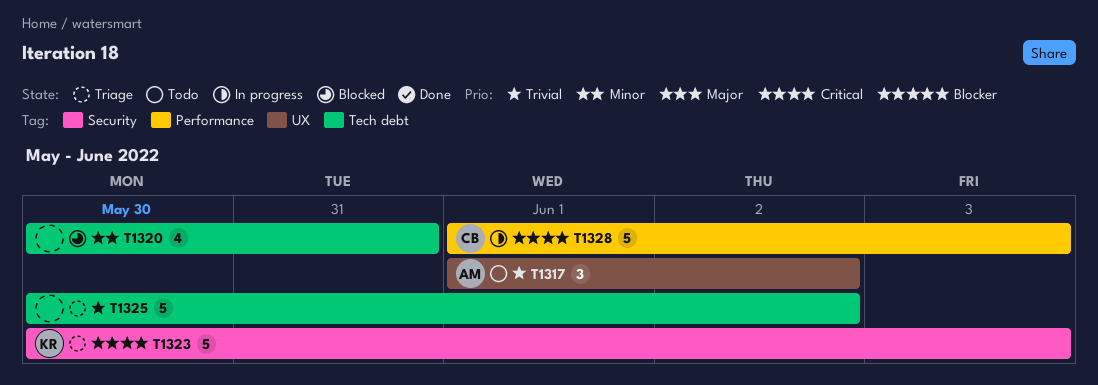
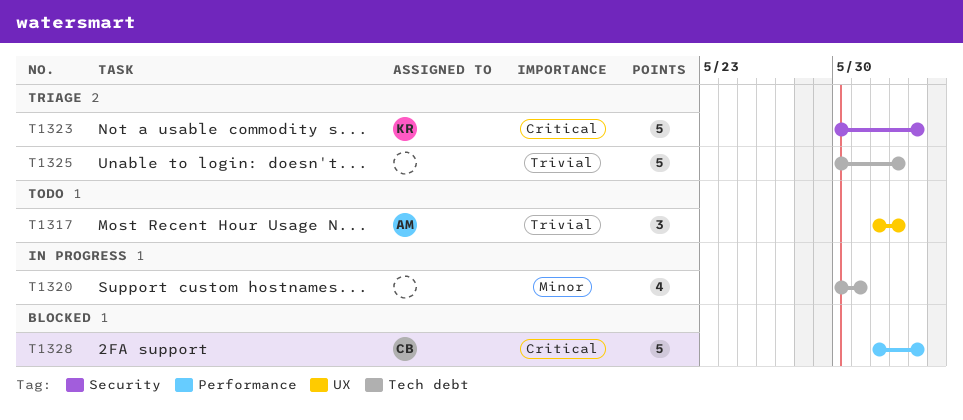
T1320, status: Blocked -> In progress
T1328, status: In progress -> Blocked

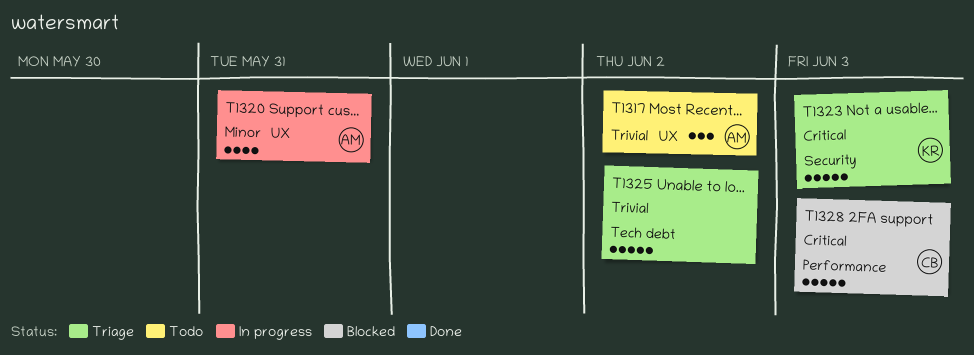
T1320, owner: none -> AM
T1320, label: Tech debt -> UX

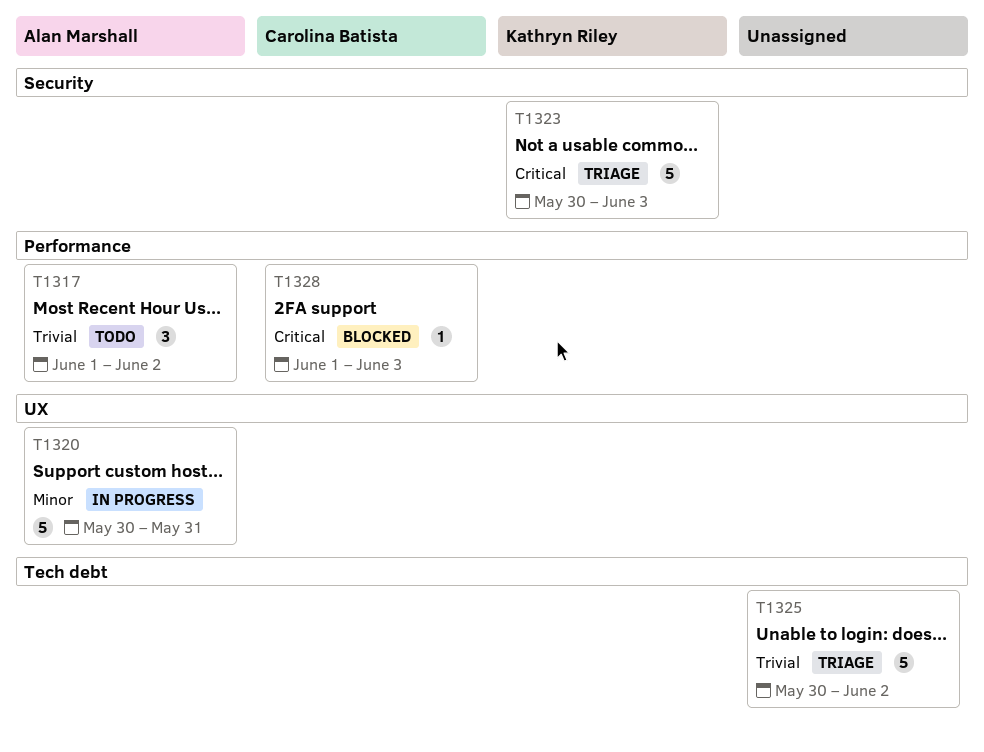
T1317, label: UX -> Performance
T1320, estimate: 4 -> 5
T1328, estimate: 5 -> 1

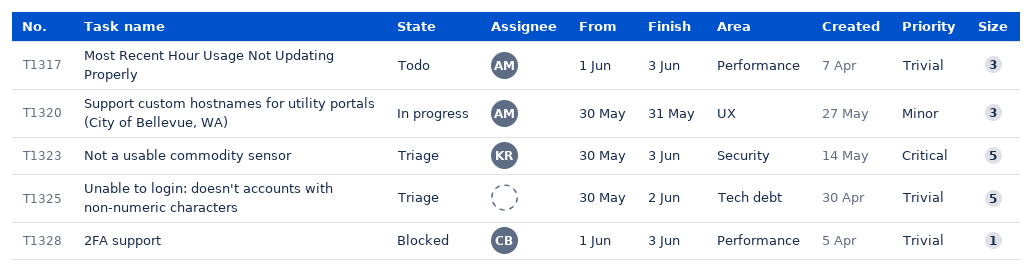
T1317, due: Jun 2 -> Jun 3
T1320, estimate: 5 -> 3
T1328, priority: Critical -> Trivial

